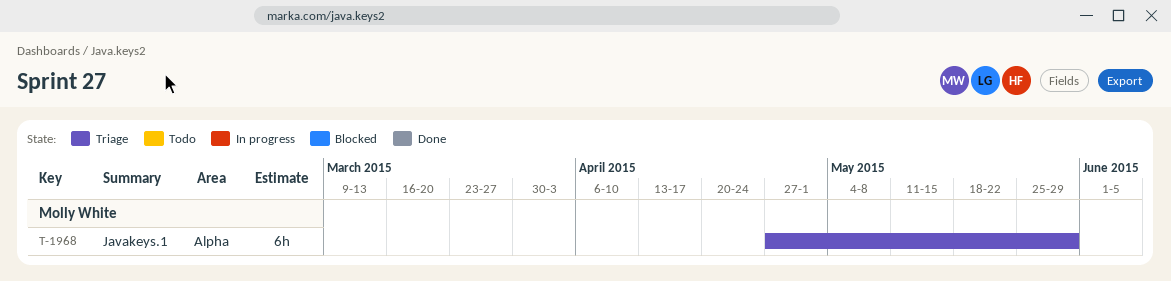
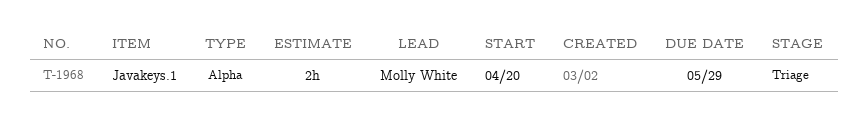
T-1968, estimate: 6h -> 2h
T-1968, start: Apr 27 -> Apr 20

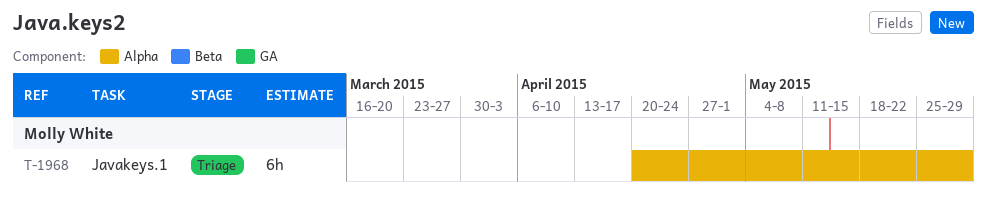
T-1968, estimate: 2h -> 6h

